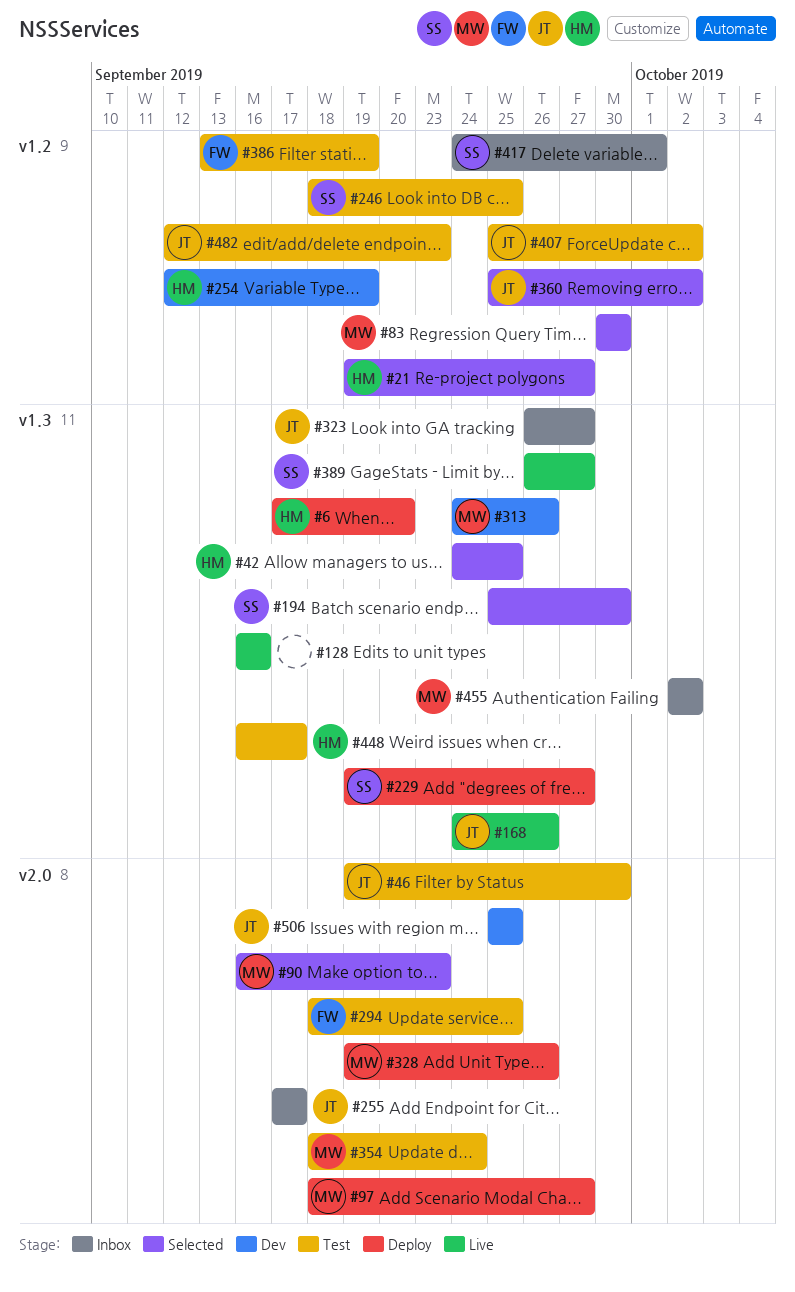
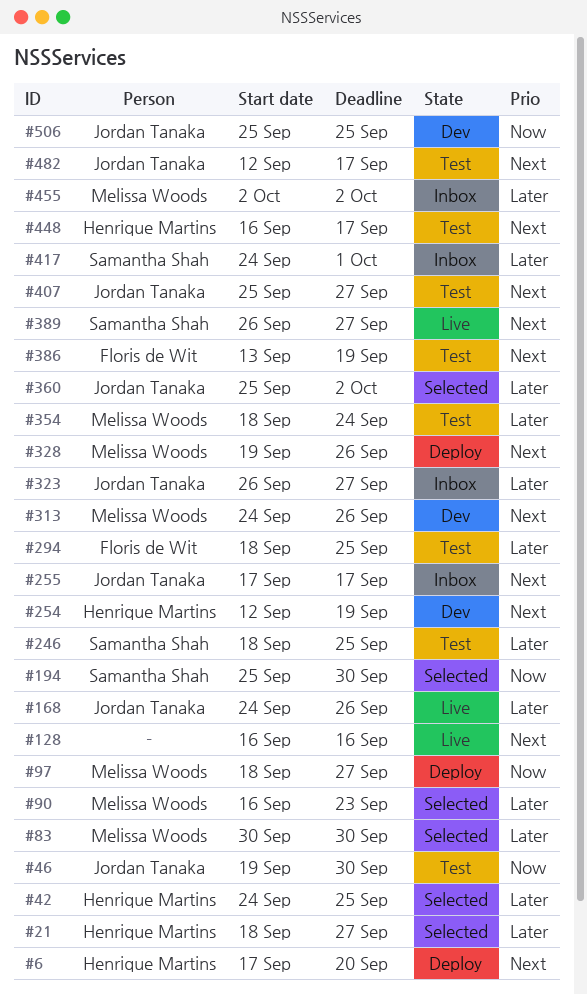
#21, start: Sep 19 -> Sep 18
#229: present -> none
#407, due: Oct 2 -> Sep 27
#482, due: Sep 23 -> Sep 17

